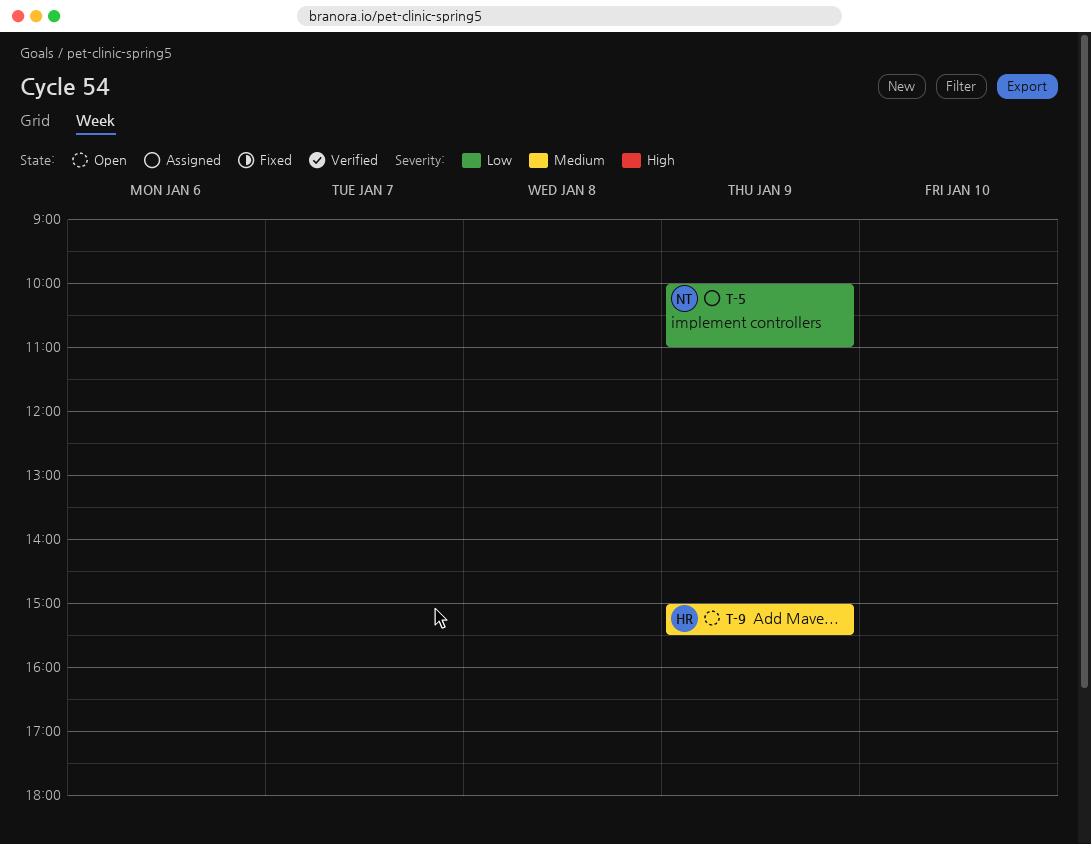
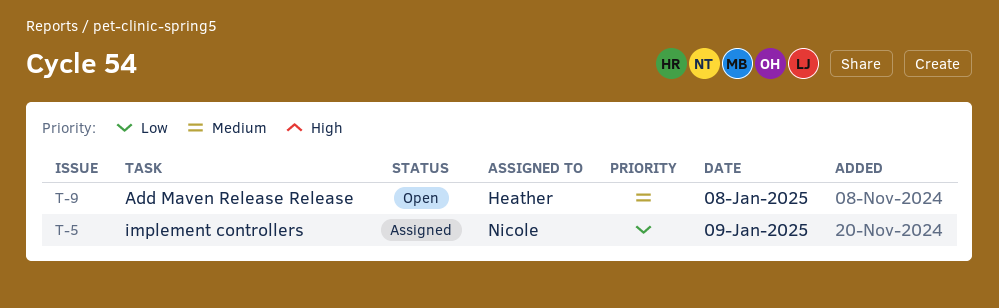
T-9, day: Jan 9 -> Jan 8

